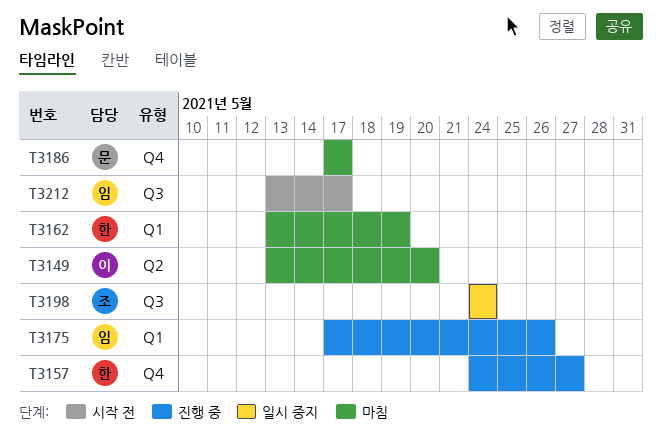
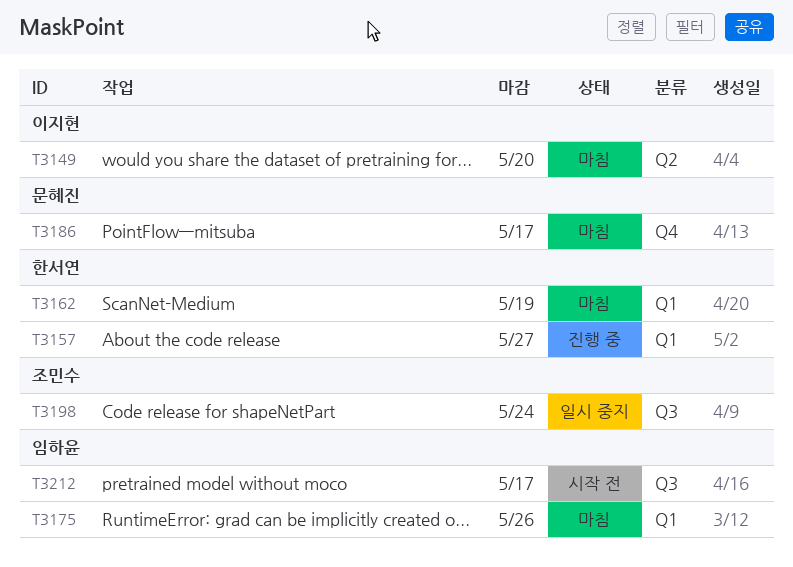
T3157, label: Q4 -> Q1
T3175, status: 진행 중 -> 마침

